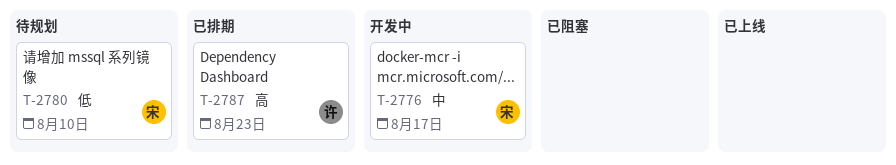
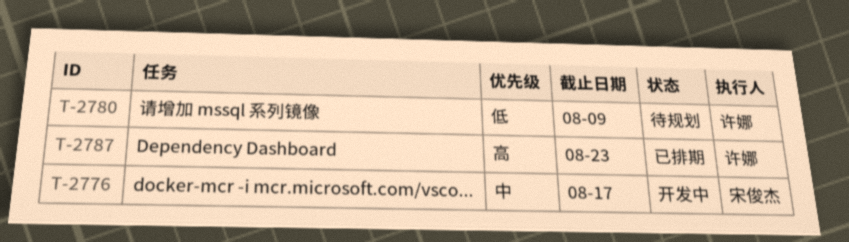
T-2780, owner: 宋俊杰 -> 许娜
T-2780, due: Aug 10 -> Aug 9

